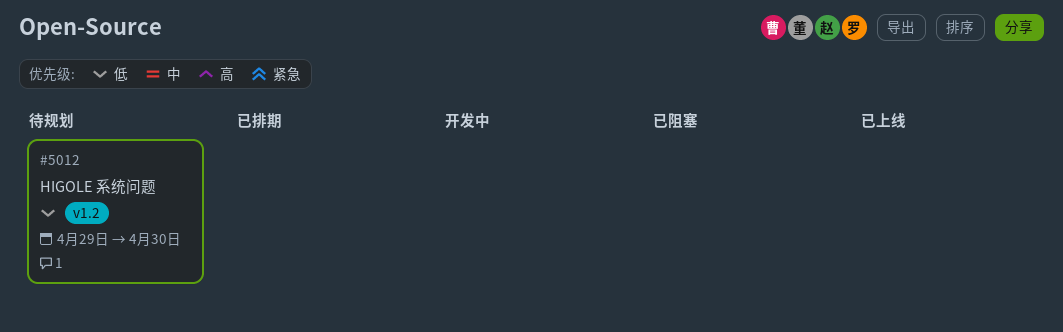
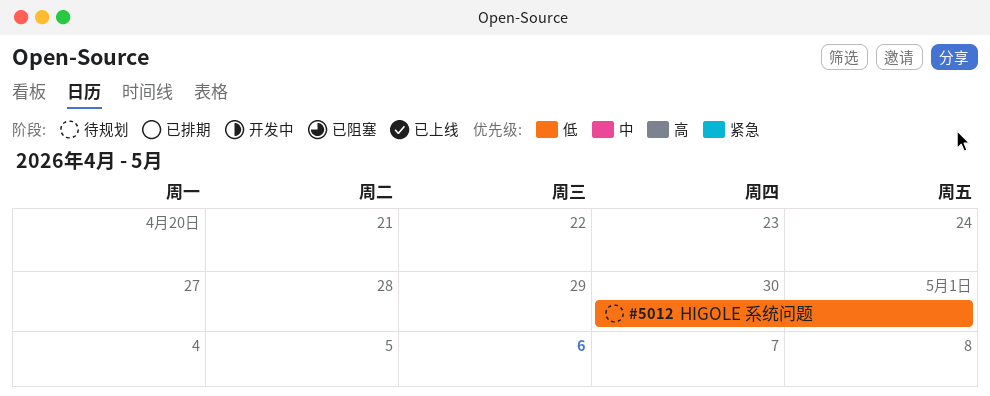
#5012, start: Apr 29 -> Apr 30
#5012, due: Apr 30 -> May 1

